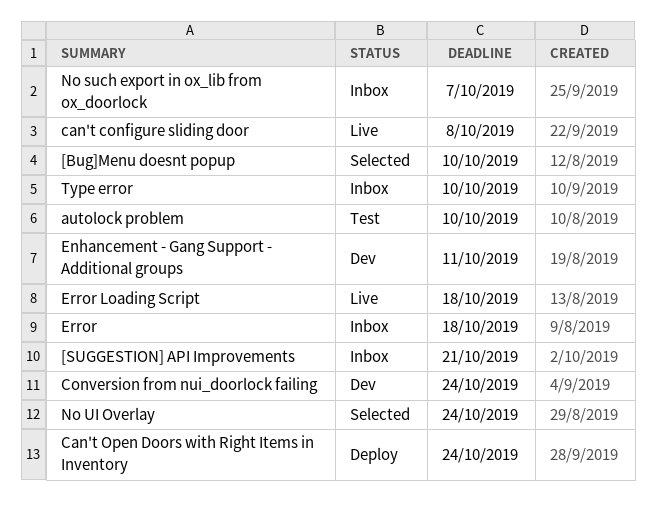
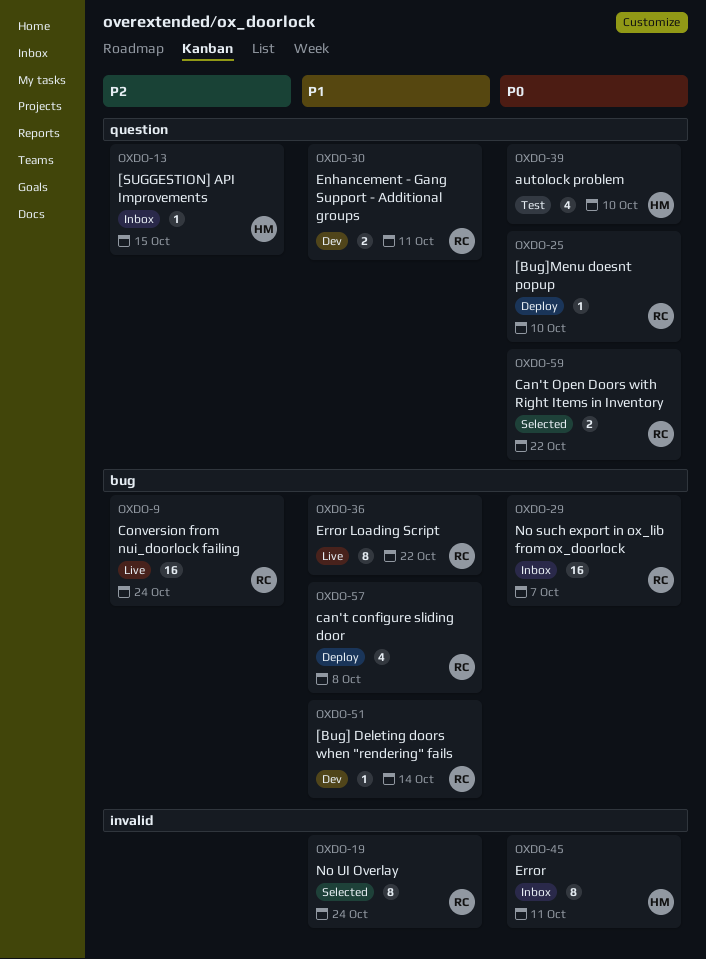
[Bug] Deleting doors when "rendering" fails: none -> present
[Bug]Menu doesnt popup, status: Selected -> Deploy
[SUGGESTION] API Improvements, due: Oct 21 -> Oct 15
can't configure sliding door, status: Live -> Deploy
Can't Open Doors with Right Items in Inventory, status: Deploy -> Selected
Can't Open Doors with Right Items in Inventory, due: Oct 24 -> Oct 22
Conversion from nui_doorlock failing, status: Dev -> Live
Error, due: Oct 18 -> Oct 11
Error Loading Script, due: Oct 18 -> Oct 22
Type error: present -> none

